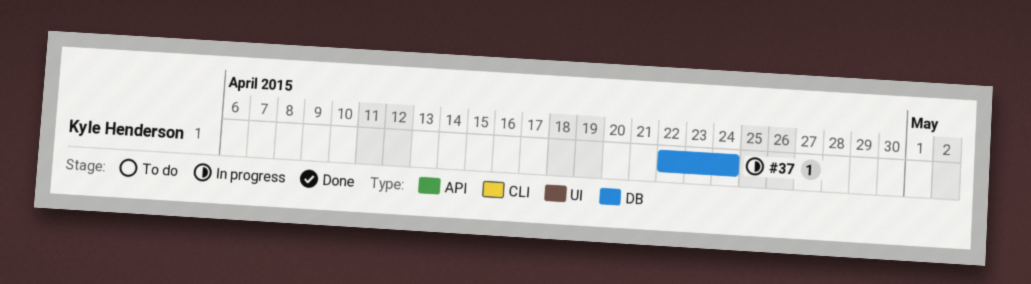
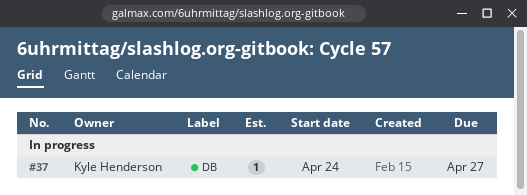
#37, start: Apr 22 -> Apr 24
#37, due: Apr 24 -> Apr 27

